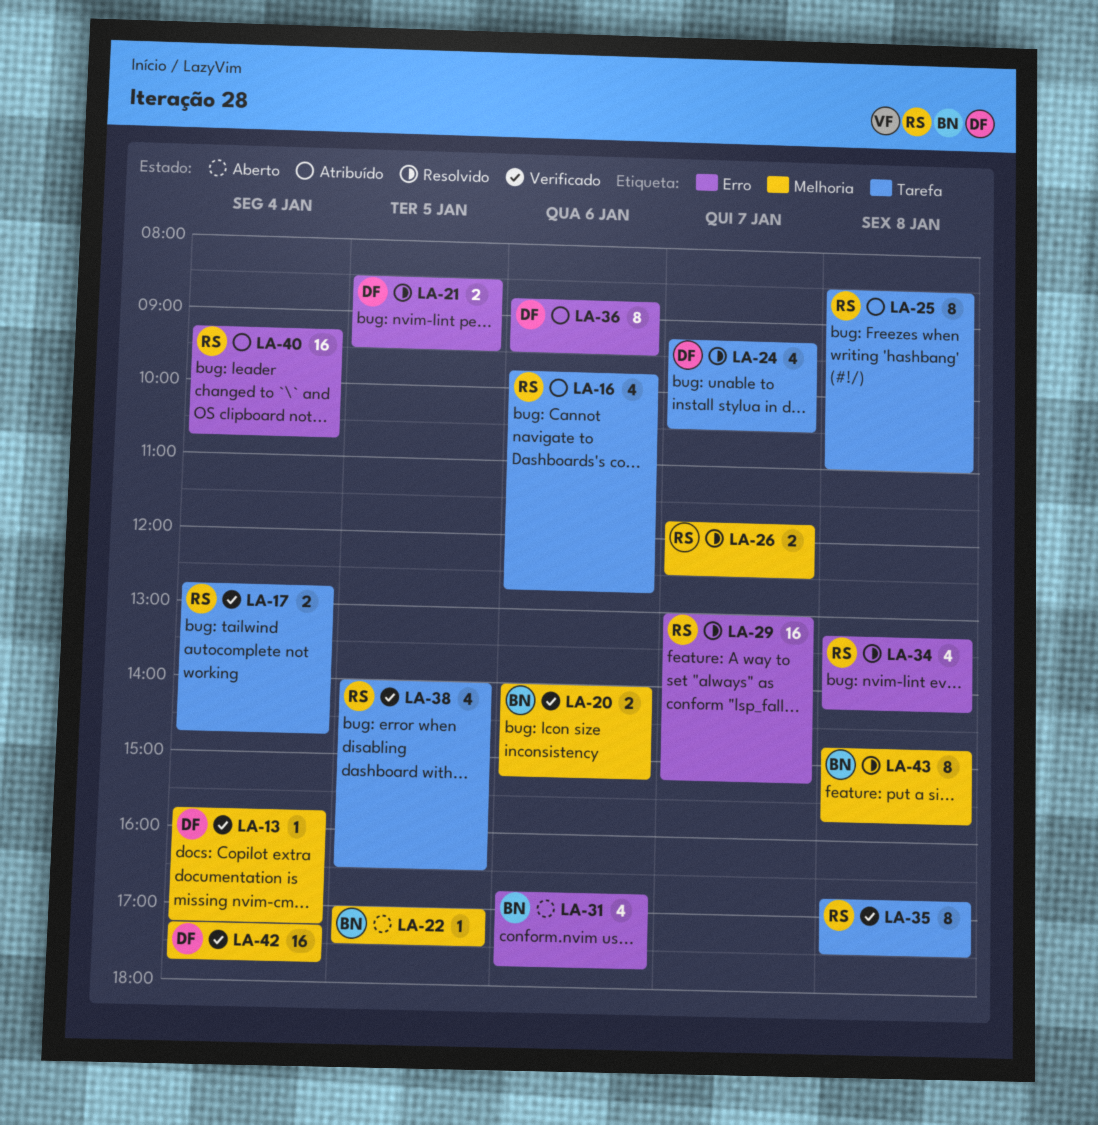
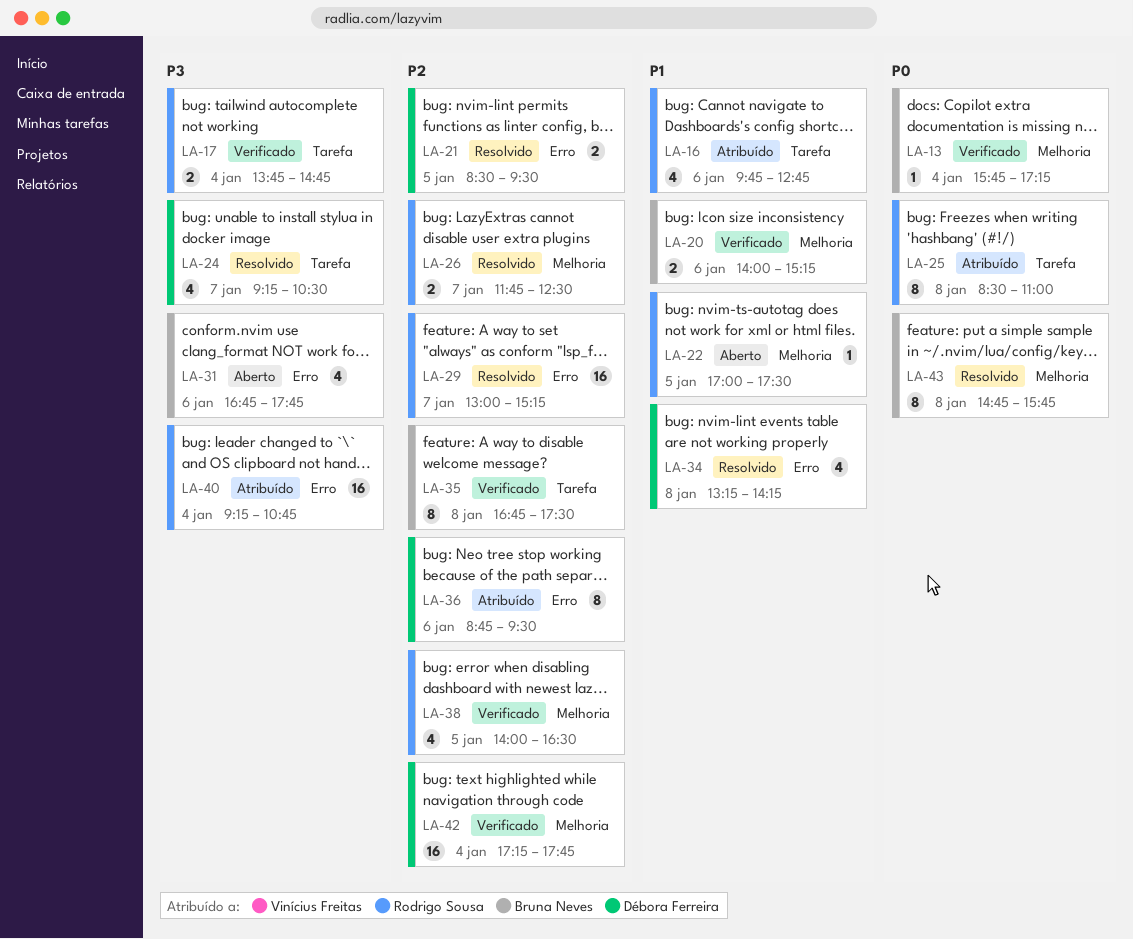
LA-13, owner: Débora Ferreira -> Bruna Neves
LA-17, begins: 12:45 -> 13:45
LA-22, owner: Bruna Neves -> Rodrigo Sousa
LA-34, owner: Rodrigo Sousa -> Débora Ferreira
LA-35, owner: Rodrigo Sousa -> Bruna Neves
LA-38, label: Tarefa -> Melhoria

